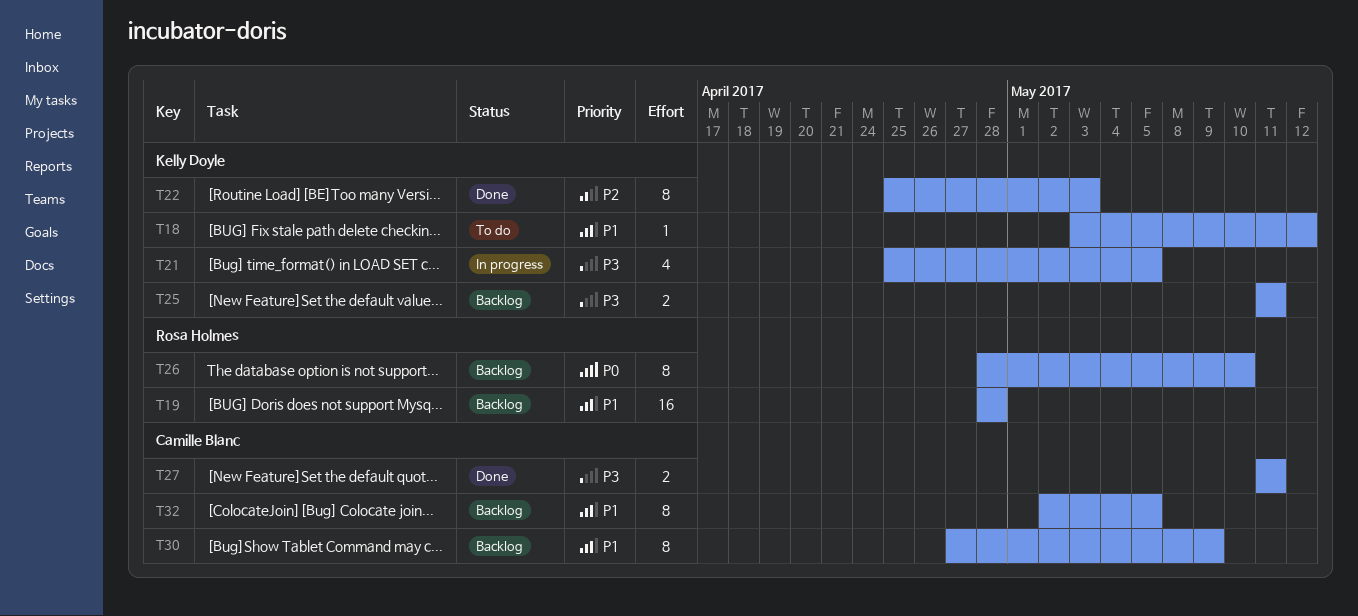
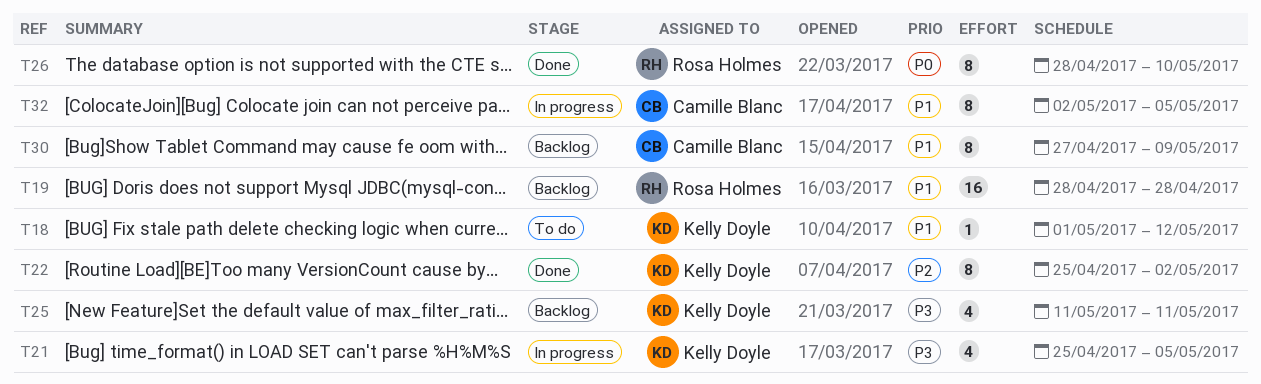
T18, start: May 3 -> May 1
T22, due: May 3 -> May 2
T25, estimate: 2 -> 4
T26, status: Backlog -> Done
T27: present -> none
T32, status: Backlog -> In progress

